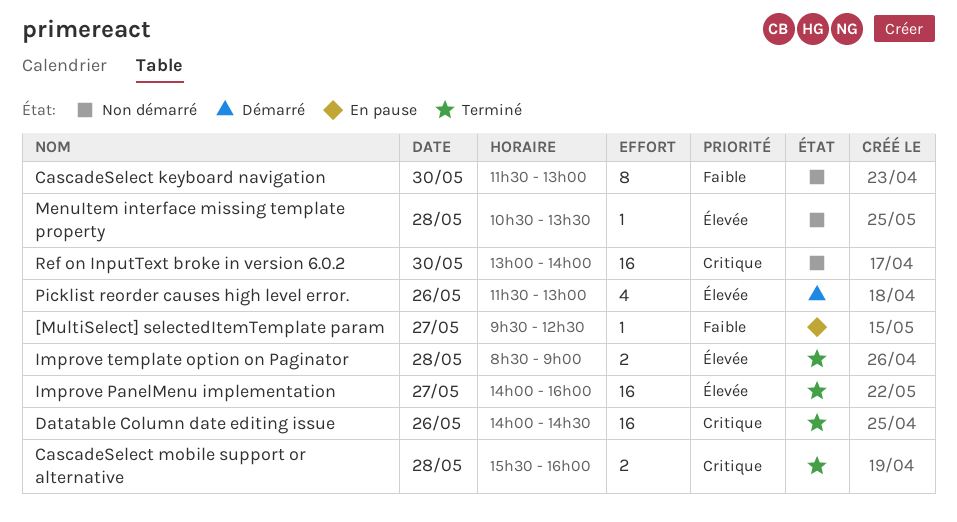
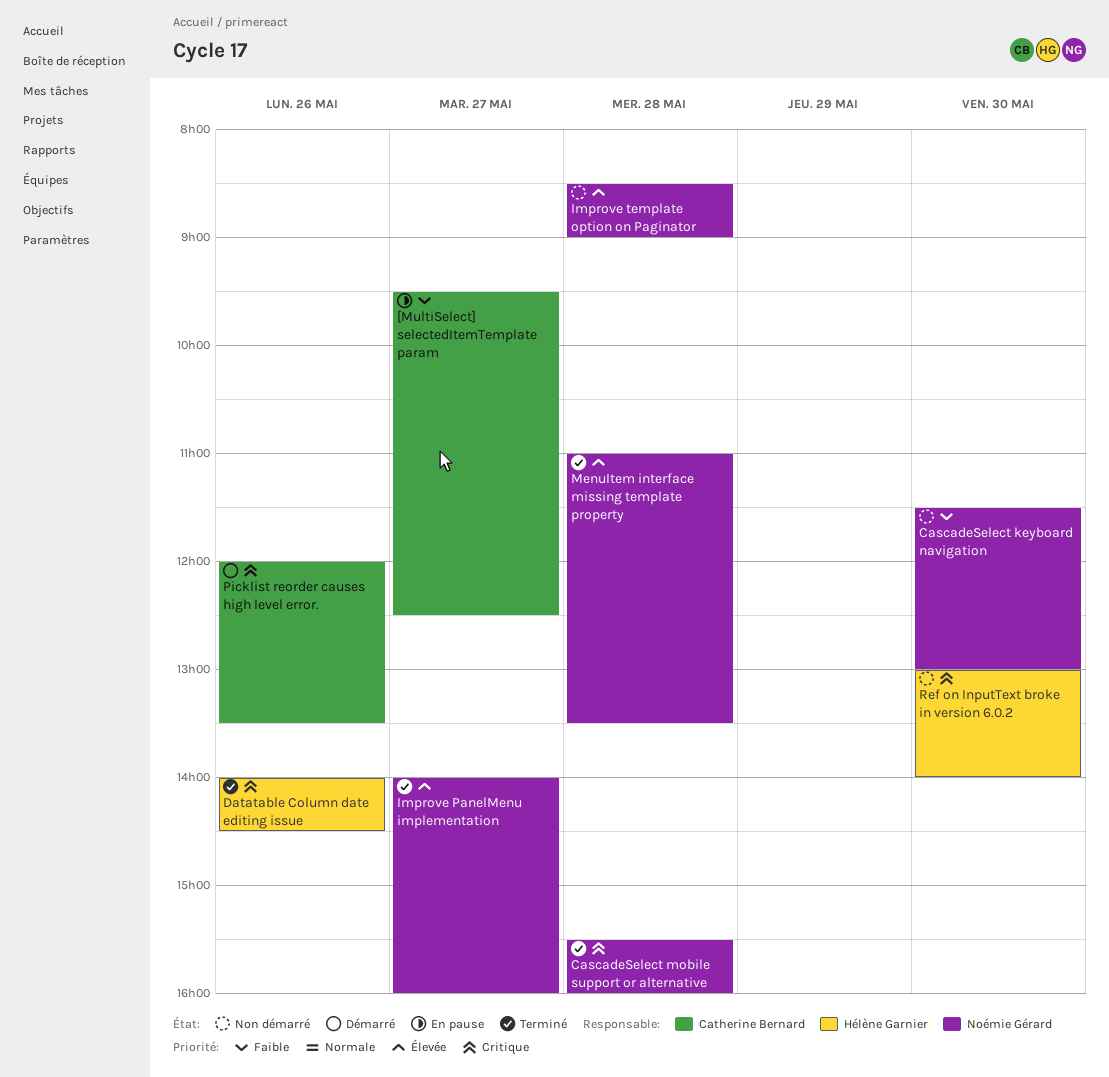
Improve template option on Paginator, status: Terminé -> Non démarré
MenuItem interface missing template property, status: Non démarré -> Terminé
MenuItem interface missing template property, begins: 10:30 -> 11:00
Picklist reorder causes high level error., priority: Élevée -> Critique
Picklist reorder causes high level error., begins: 11:30 -> 12:00
Picklist reorder causes high level error., ends: 13:00 -> 13:30

